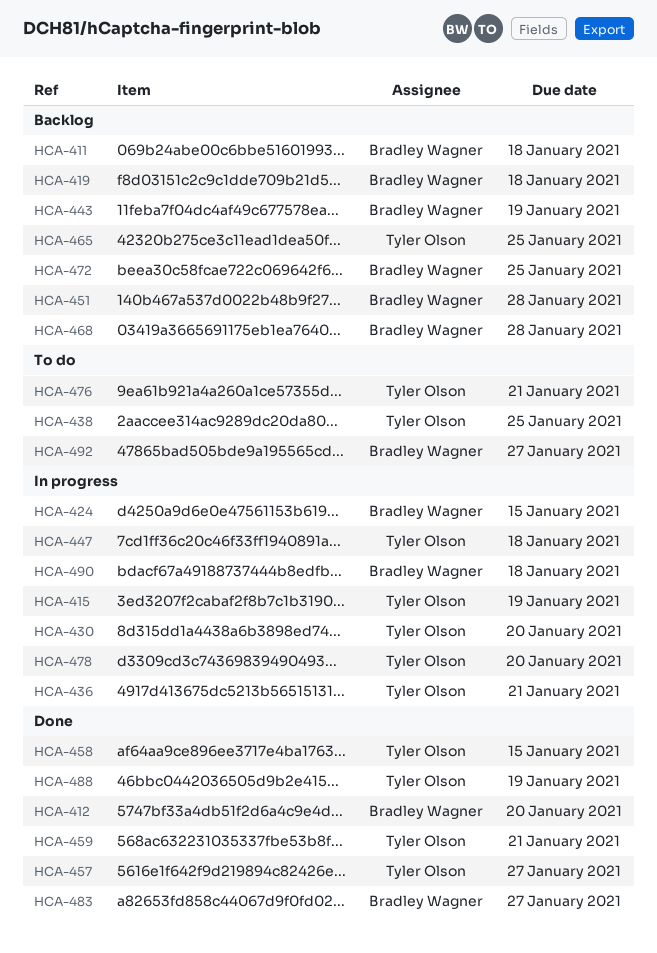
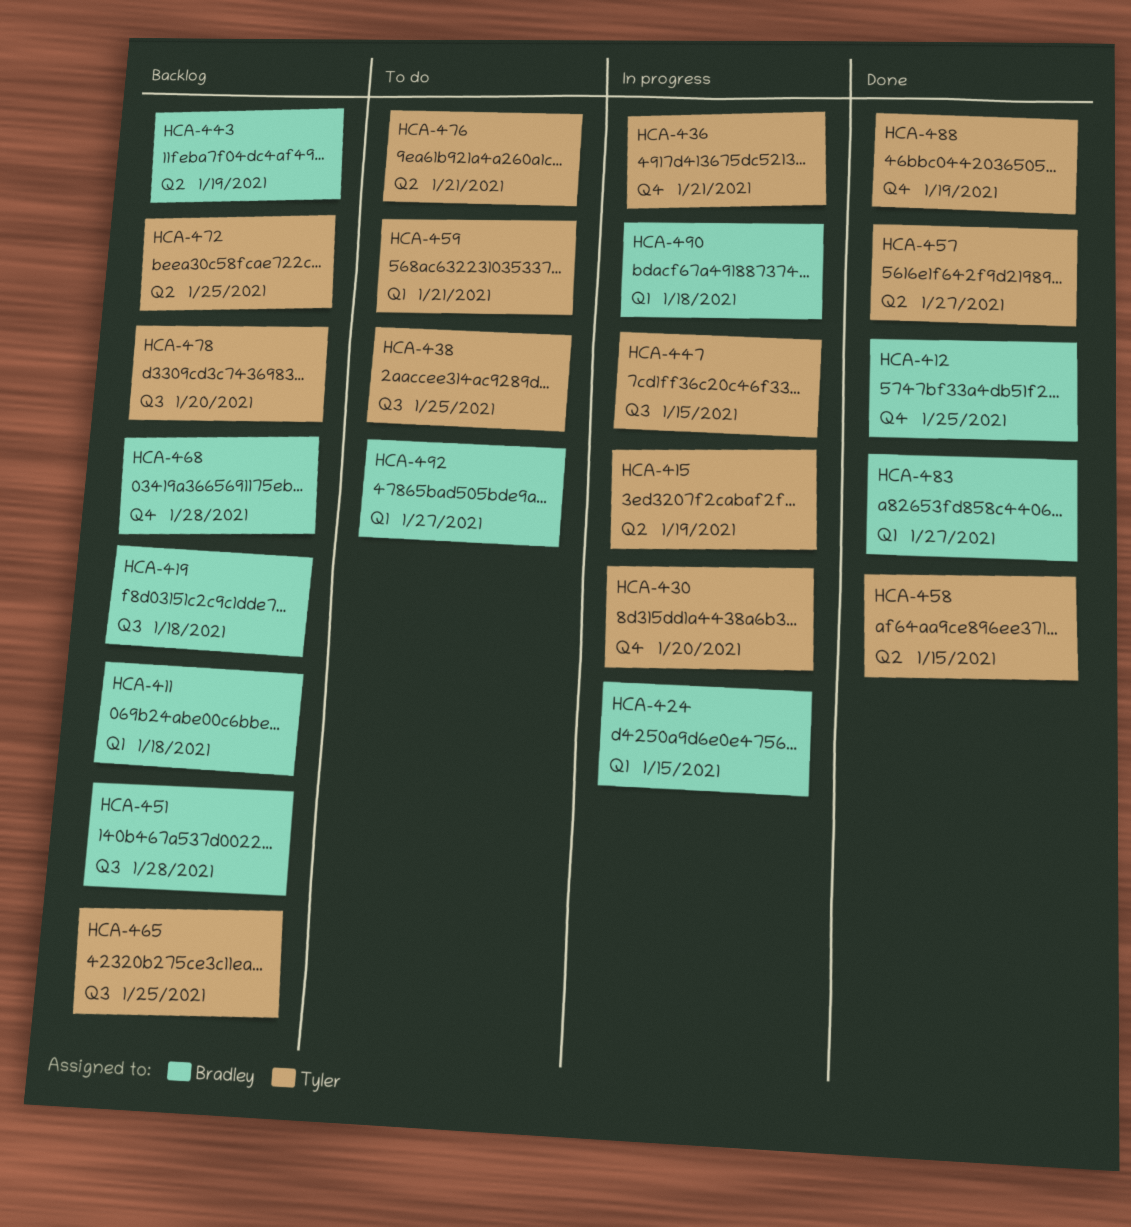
HCA-412, due: Jan 20 -> Jan 25
HCA-447, due: Jan 18 -> Jan 15
HCA-459, status: Done -> To do
HCA-472, owner: Bradley Wagner -> Tyler Olson
HCA-478, status: In progress -> Backlog

